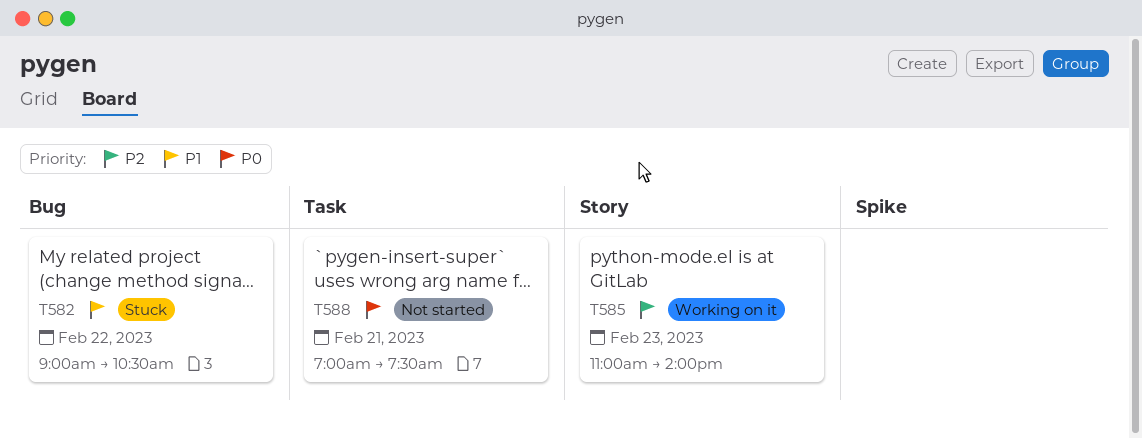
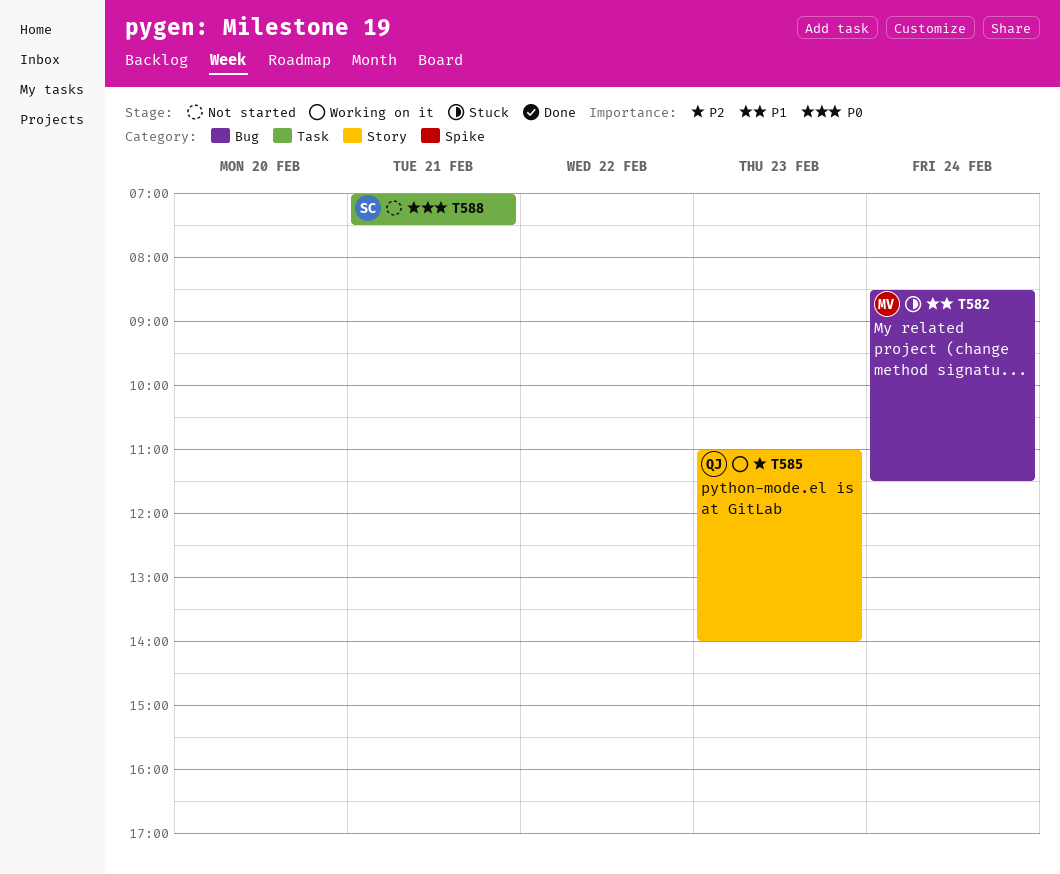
T582, day: Feb 22 -> Feb 24
T582, begins: 09:00 -> 08:30
T582, ends: 10:30 -> 11:30

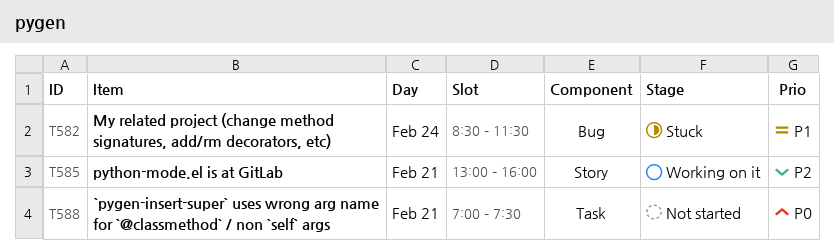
T585, day: Feb 23 -> Feb 21
T585, begins: 11:00 -> 13:00
T585, ends: 14:00 -> 16:00

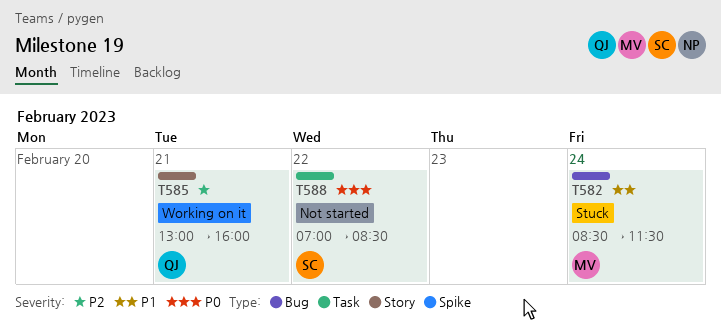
T588, day: Feb 21 -> Feb 22
T588, ends: 07:30 -> 08:30

